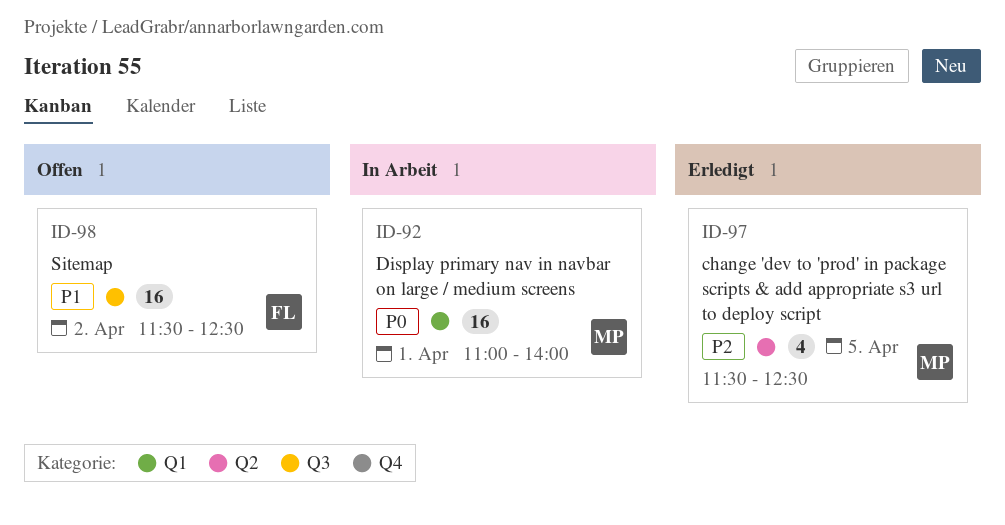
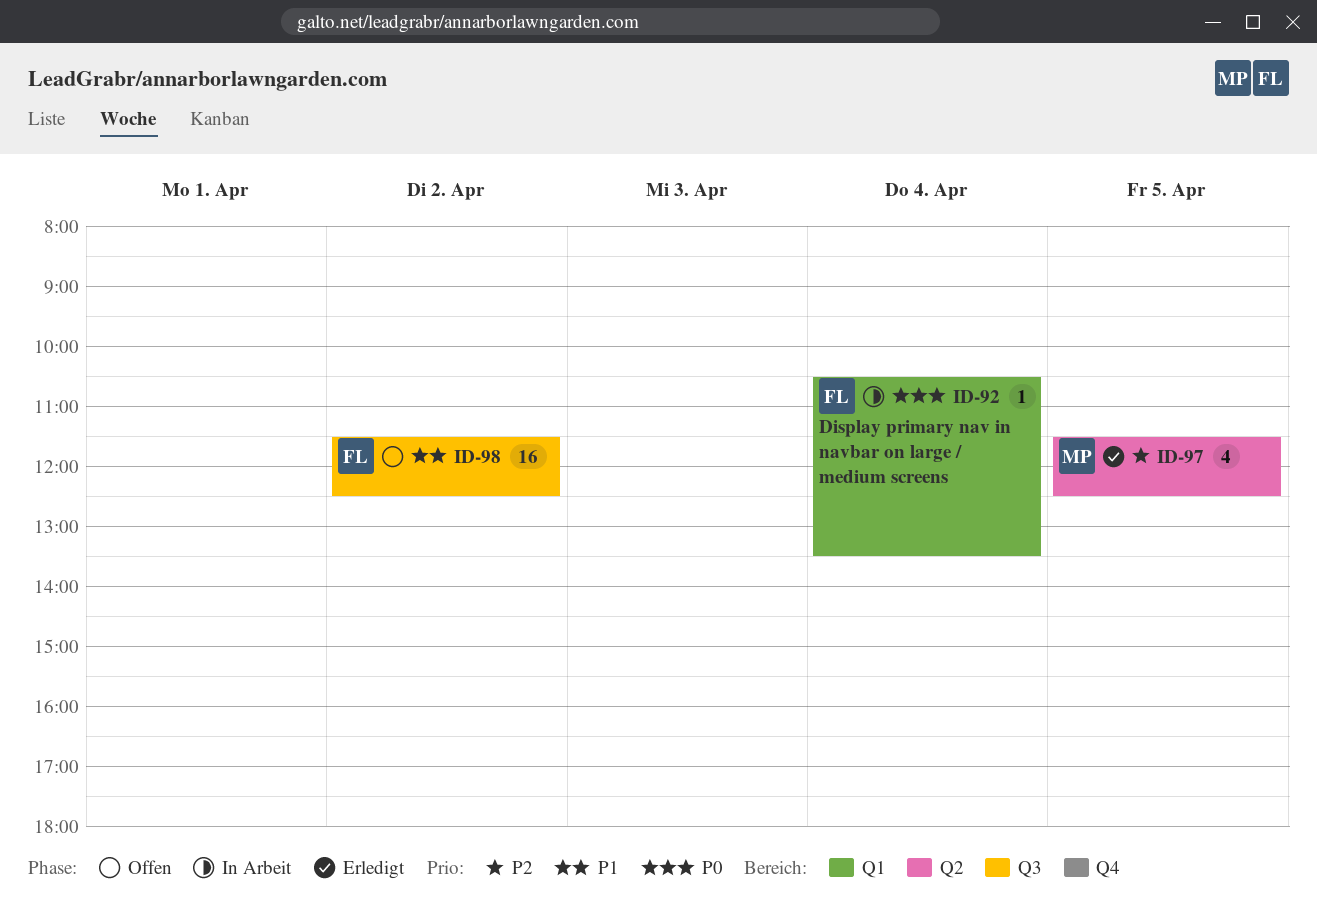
ID-92, owner: MP -> FL
ID-92, estimate: 16 -> 1
ID-92, day: Apr 1 -> Apr 4
ID-92, begins: 11:00 -> 10:30
ID-92, ends: 14:00 -> 13:30

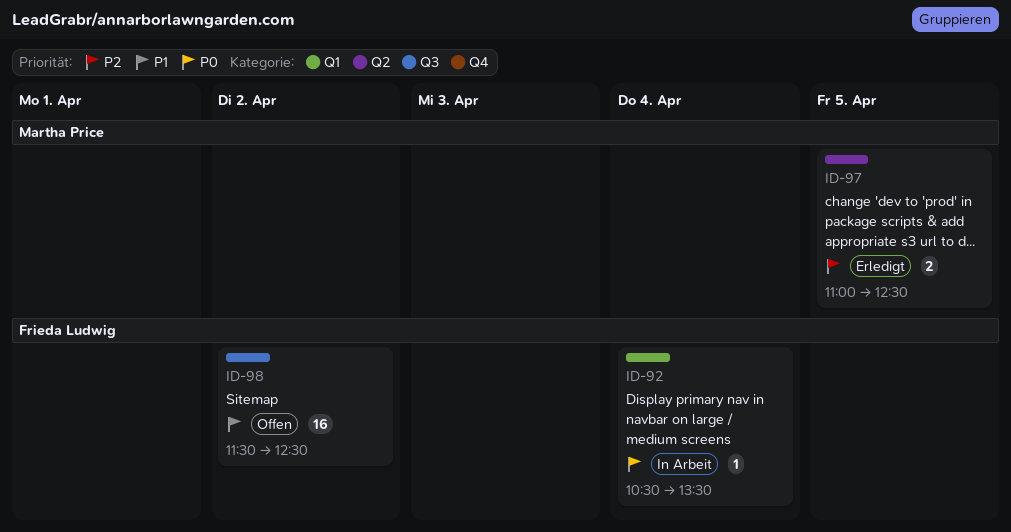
ID-97, estimate: 4 -> 2
ID-97, begins: 11:30 -> 11:00

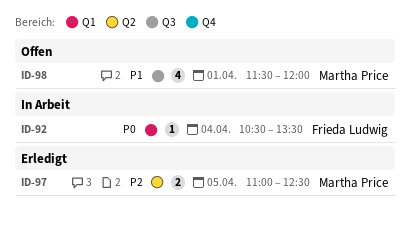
ID-98, owner: Frieda Ludwig -> Martha Price
ID-98, estimate: 16 -> 4
ID-98, day: Apr 2 -> Apr 1
ID-98, ends: 12:30 -> 12:00

